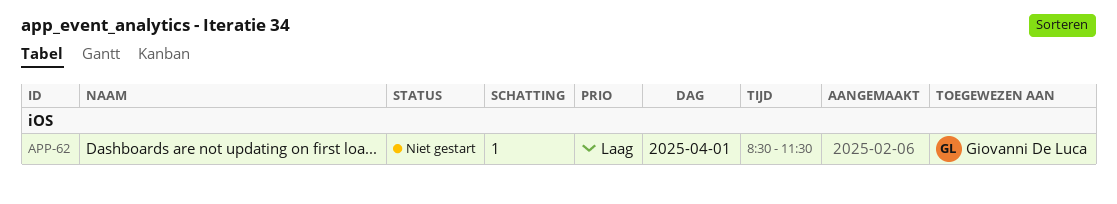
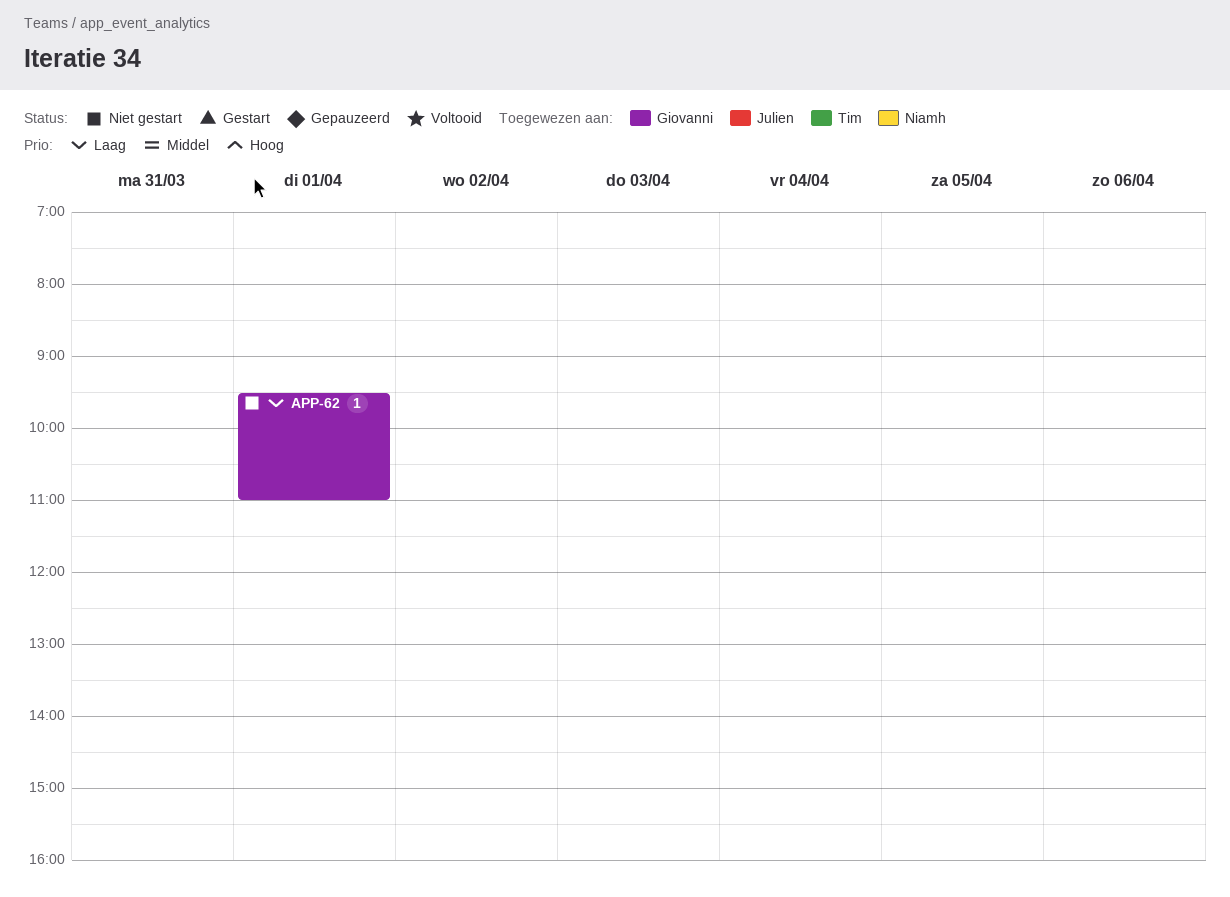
APP-62, begins: 08:30 -> 09:30
APP-62, ends: 11:30 -> 11:00

